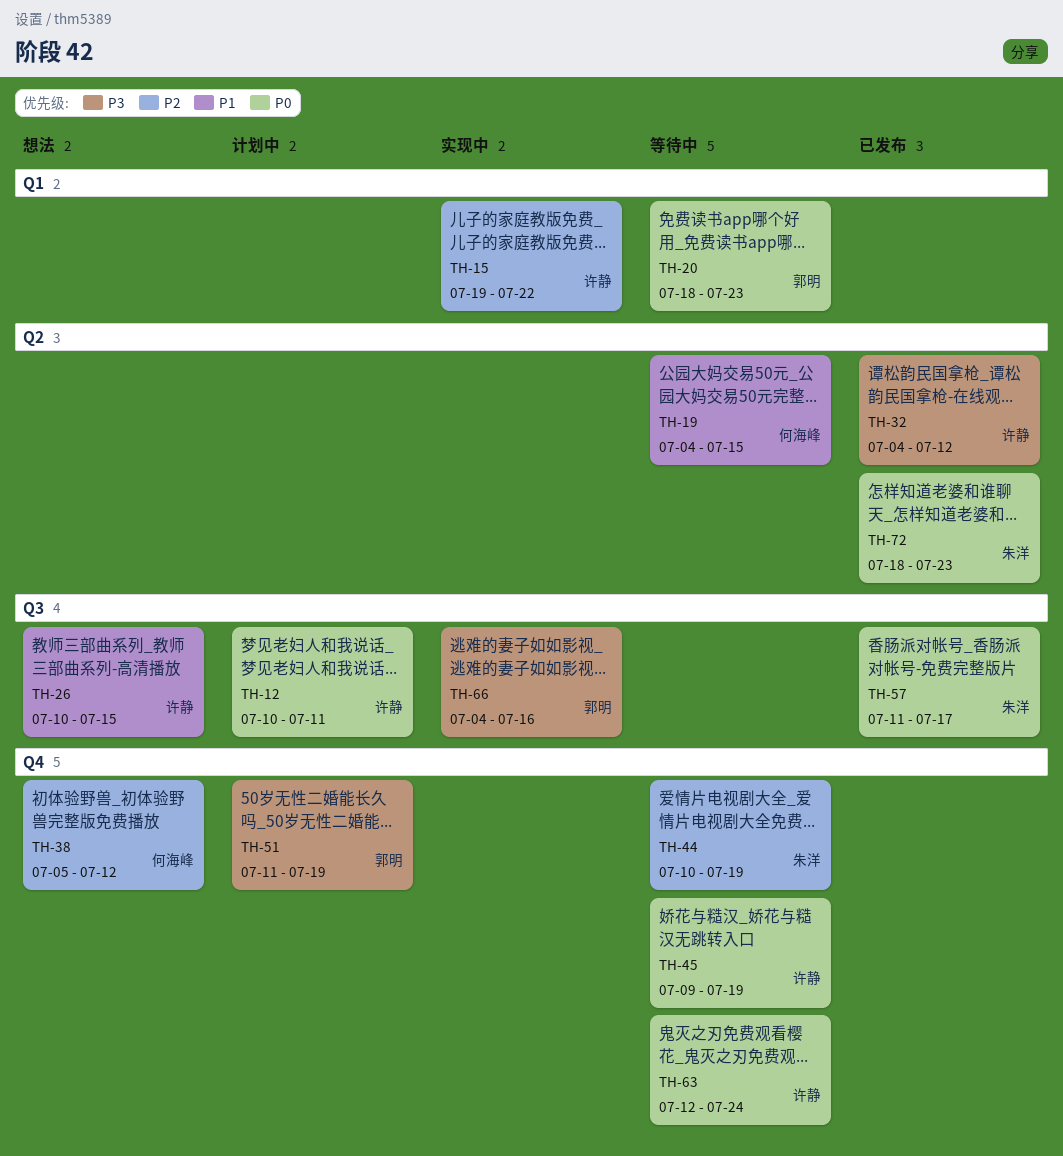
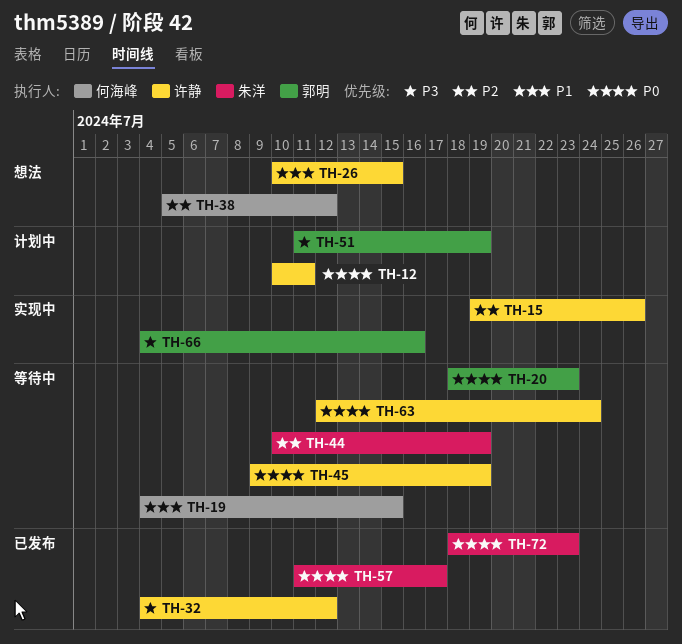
TH-15, due: Jul 22 -> Jul 26

